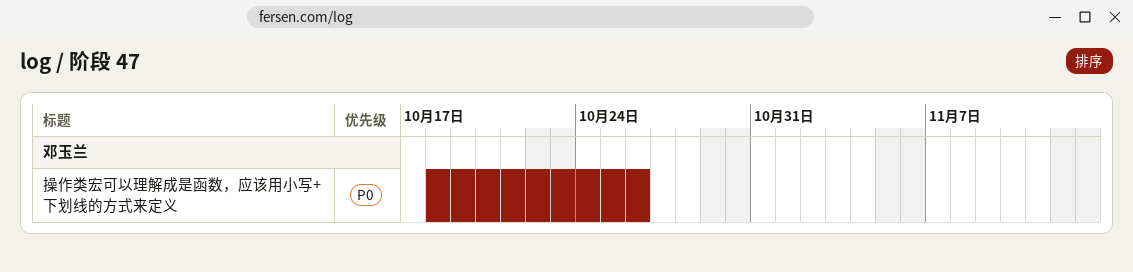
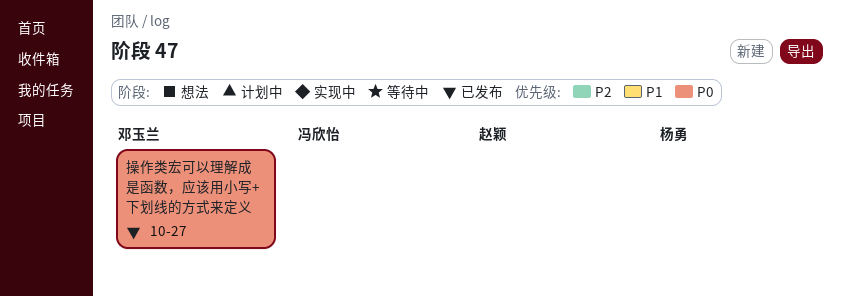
操作类宏可以理解成是函数，应该用小写+下划线的方式来定义, due: Oct 26 -> Oct 27

